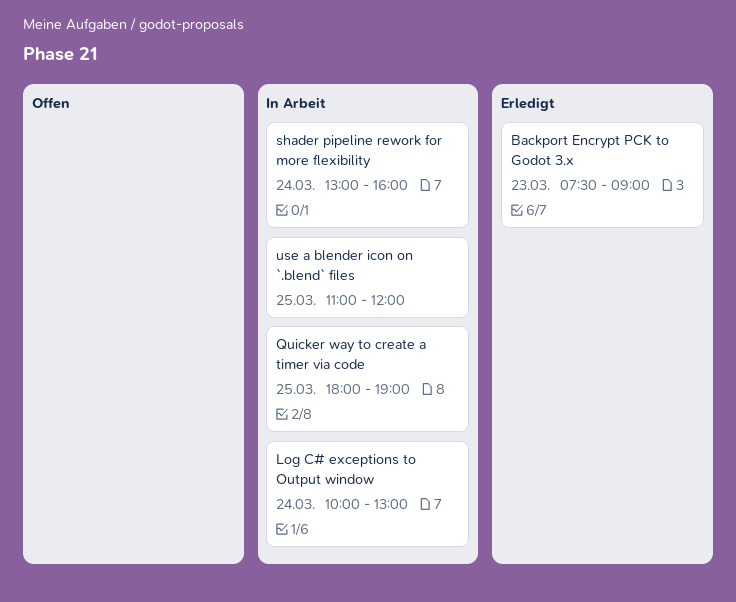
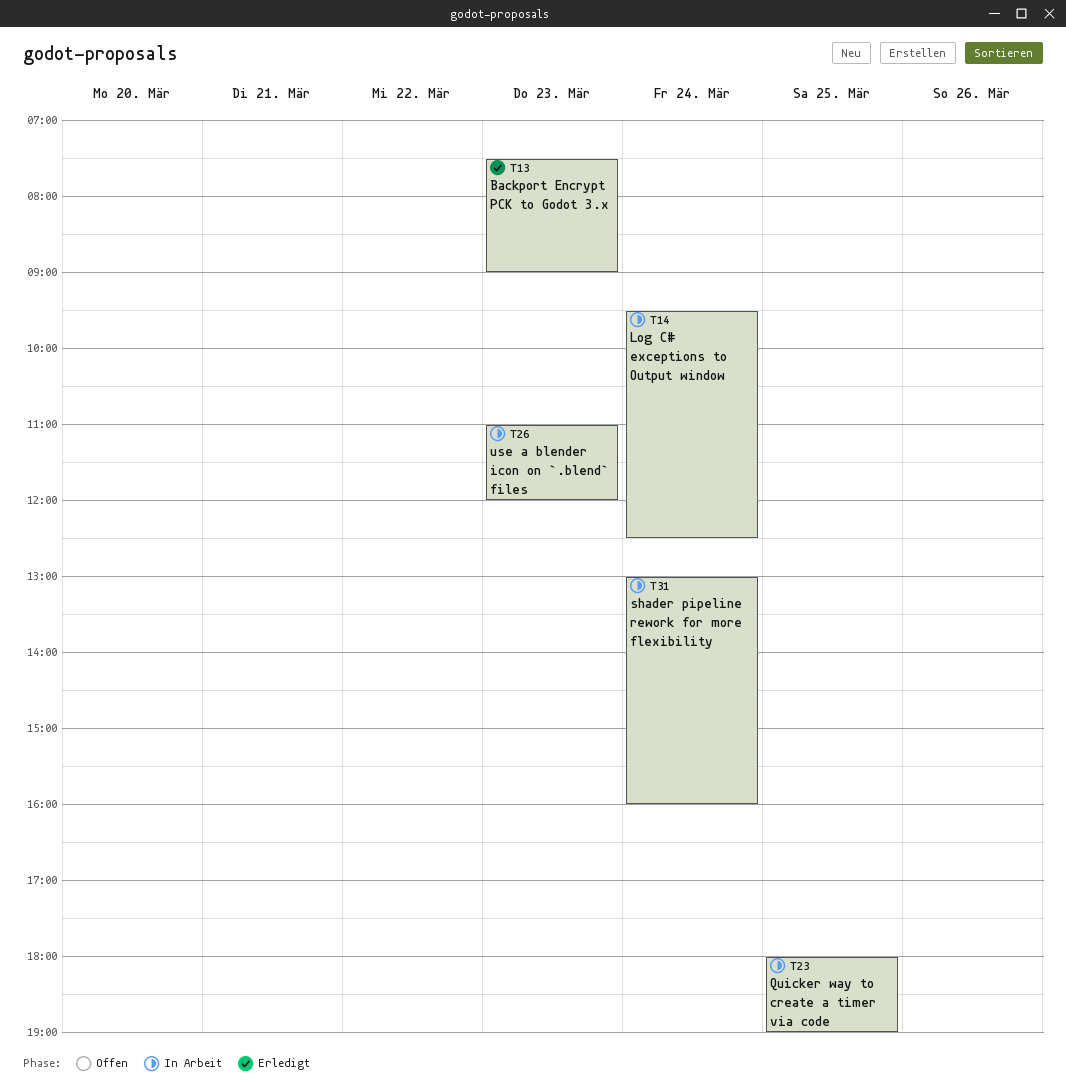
Log C# exceptions to Output window, begins: 10:00 -> 09:30
Log C# exceptions to Output window, ends: 13:00 -> 12:30
use a blender icon on `.blend` files, day: Mar 25 -> Mar 23

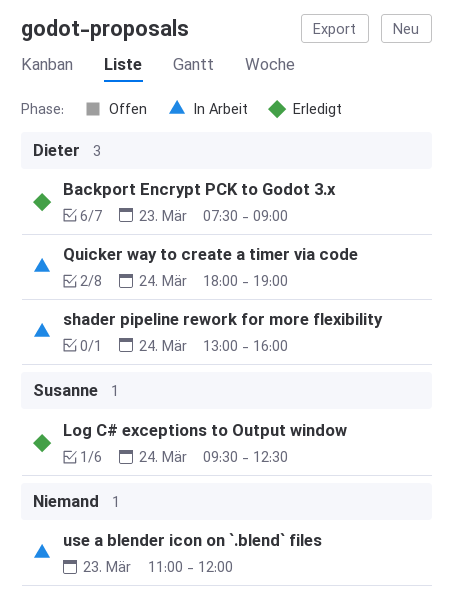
Log C# exceptions to Output window, status: In Arbeit -> Erledigt
Quicker way to create a timer via code, day: Mar 25 -> Mar 24

